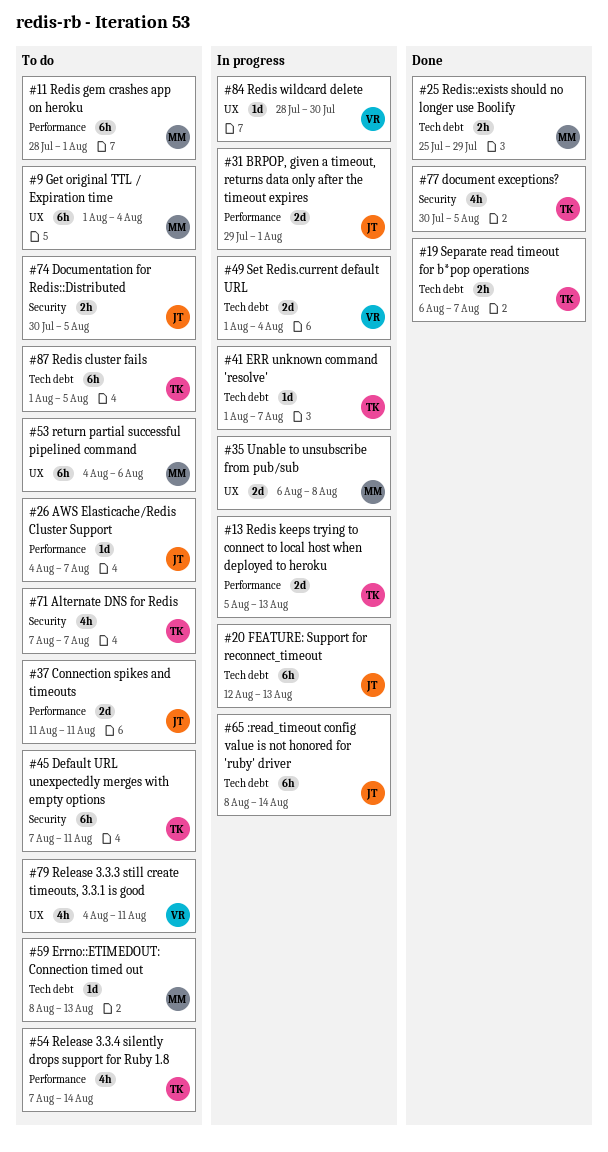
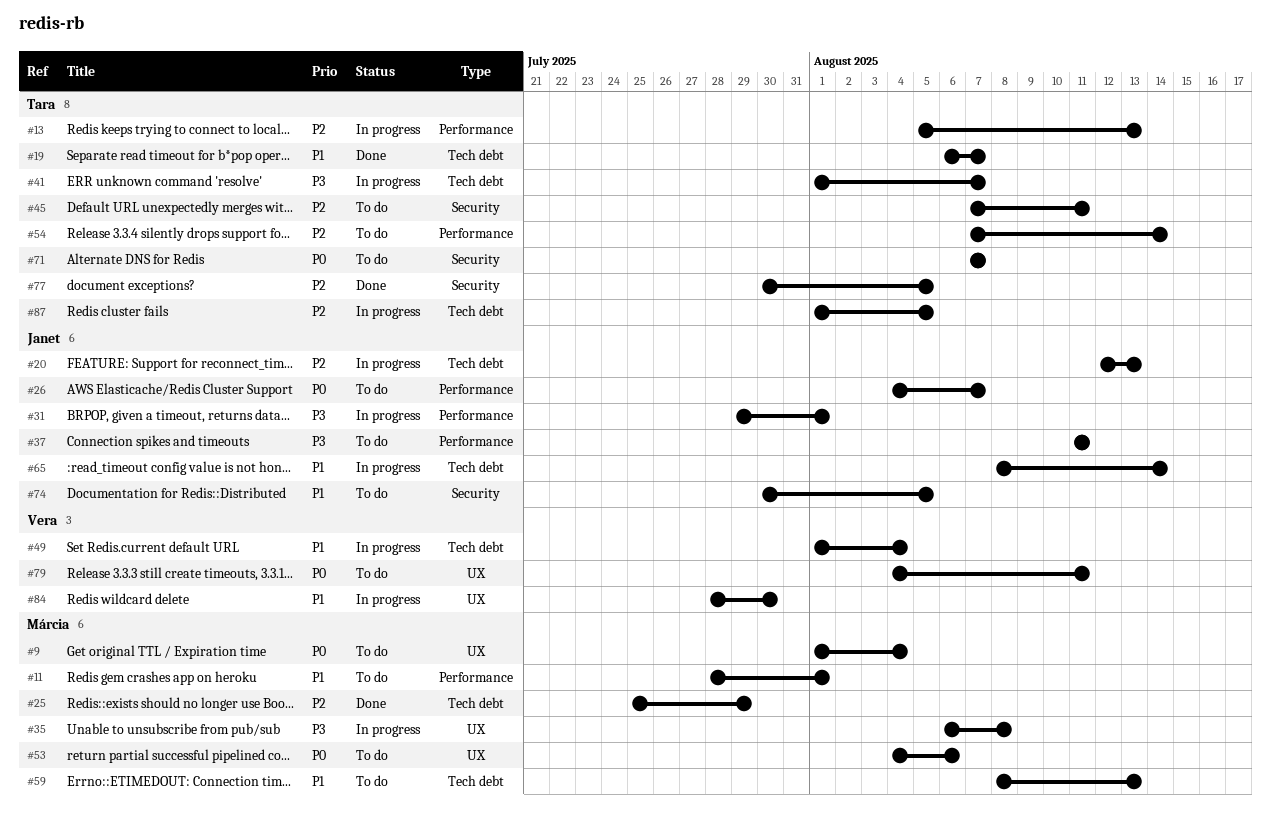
#87, status: To do -> In progress

